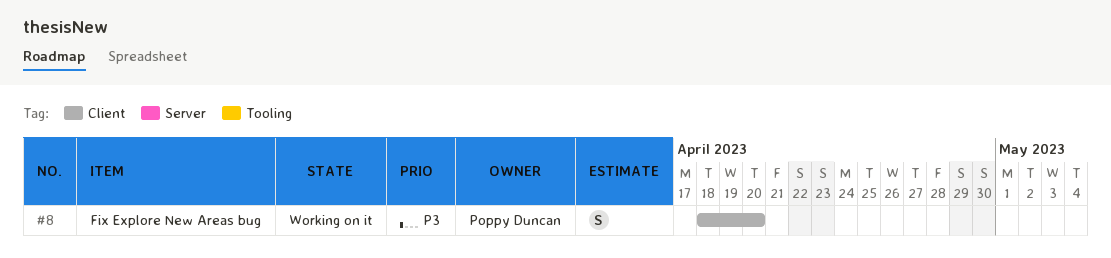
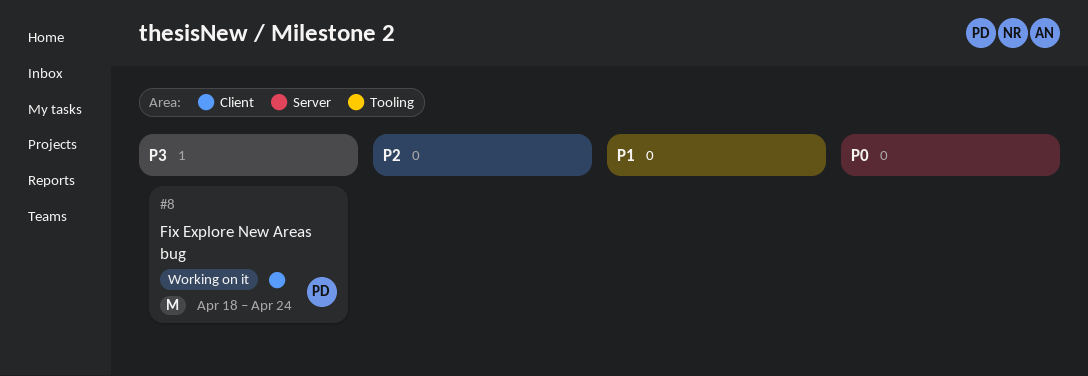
#8, estimate: S -> M
#8, due: Apr 20 -> Apr 24

